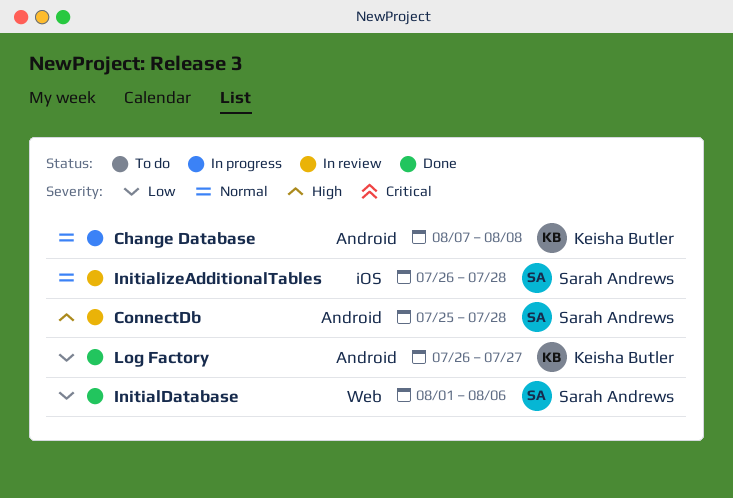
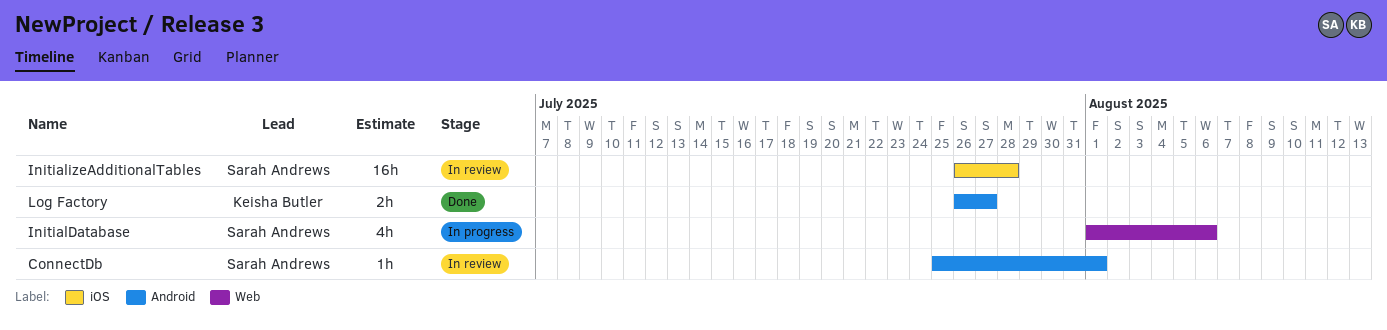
Change Database: present -> none
ConnectDb, due: Jul 28 -> Aug 1
InitialDatabase, status: Done -> In progress

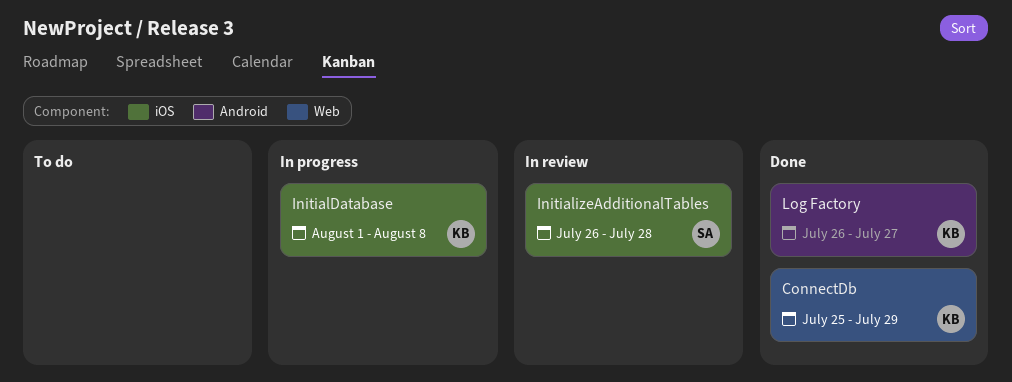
ConnectDb, status: In review -> Done
ConnectDb, owner: Sarah Andrews -> Keisha Butler
ConnectDb, label: Android -> Web
ConnectDb, due: Aug 1 -> Jul 29
InitialDatabase, owner: Sarah Andrews -> Keisha Butler
InitialDatabase, label: Web -> iOS
InitialDatabase, due: Aug 6 -> Aug 8

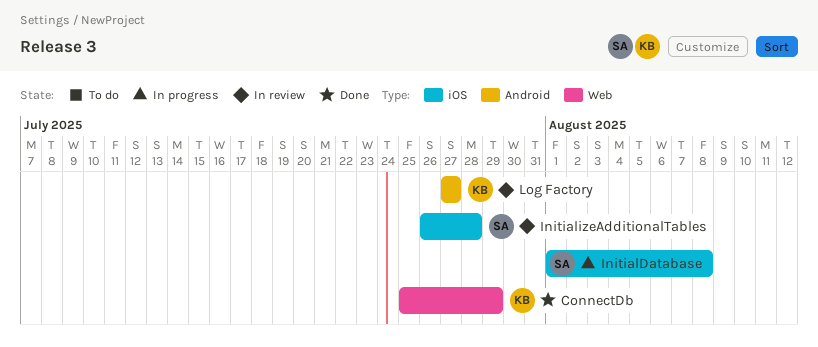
InitialDatabase, owner: KB -> SA
Log Factory, status: Done -> In review
Log Factory, start: Jul 26 -> Jul 27

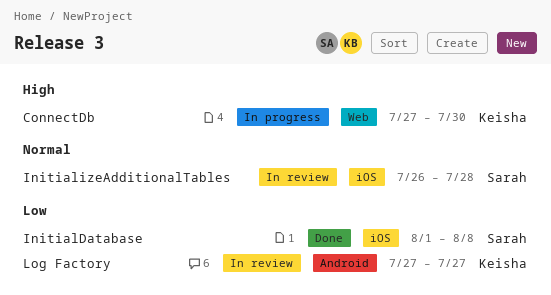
ConnectDb, status: Done -> In progress
ConnectDb, start: Jul 25 -> Jul 27
ConnectDb, due: Jul 29 -> Jul 30
InitialDatabase, status: In progress -> Done

